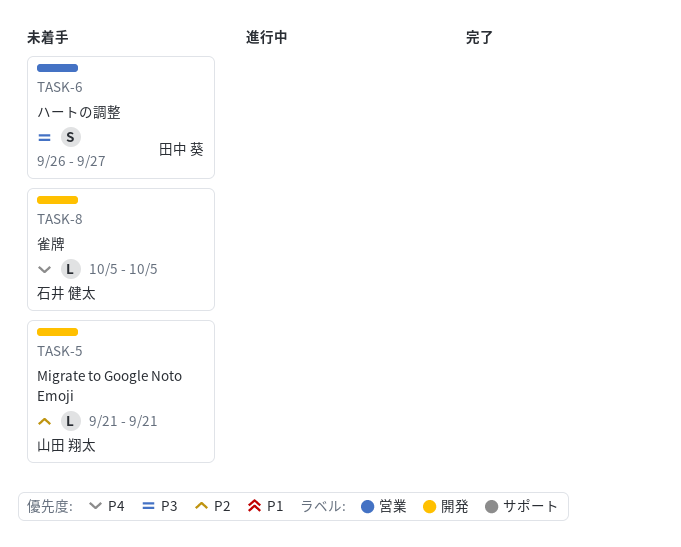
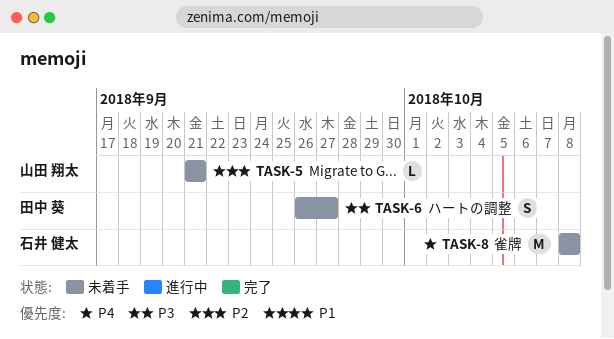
TASK-8, estimate: L -> M
TASK-8, start: Oct 5 -> Oct 8
TASK-8, due: Oct 5 -> Oct 8

